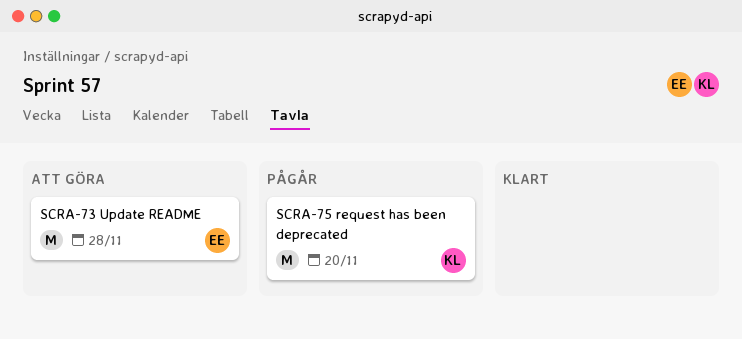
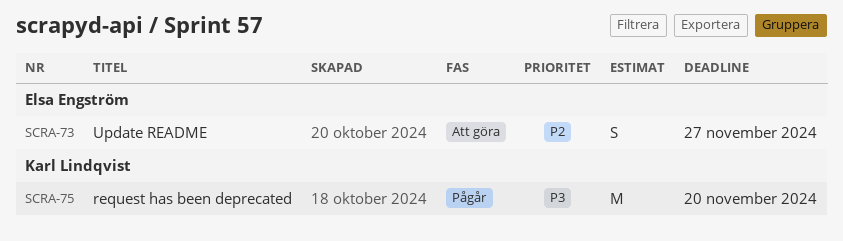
SCRA-73, estimate: M -> S
SCRA-73, due: Nov 28 -> Nov 27

